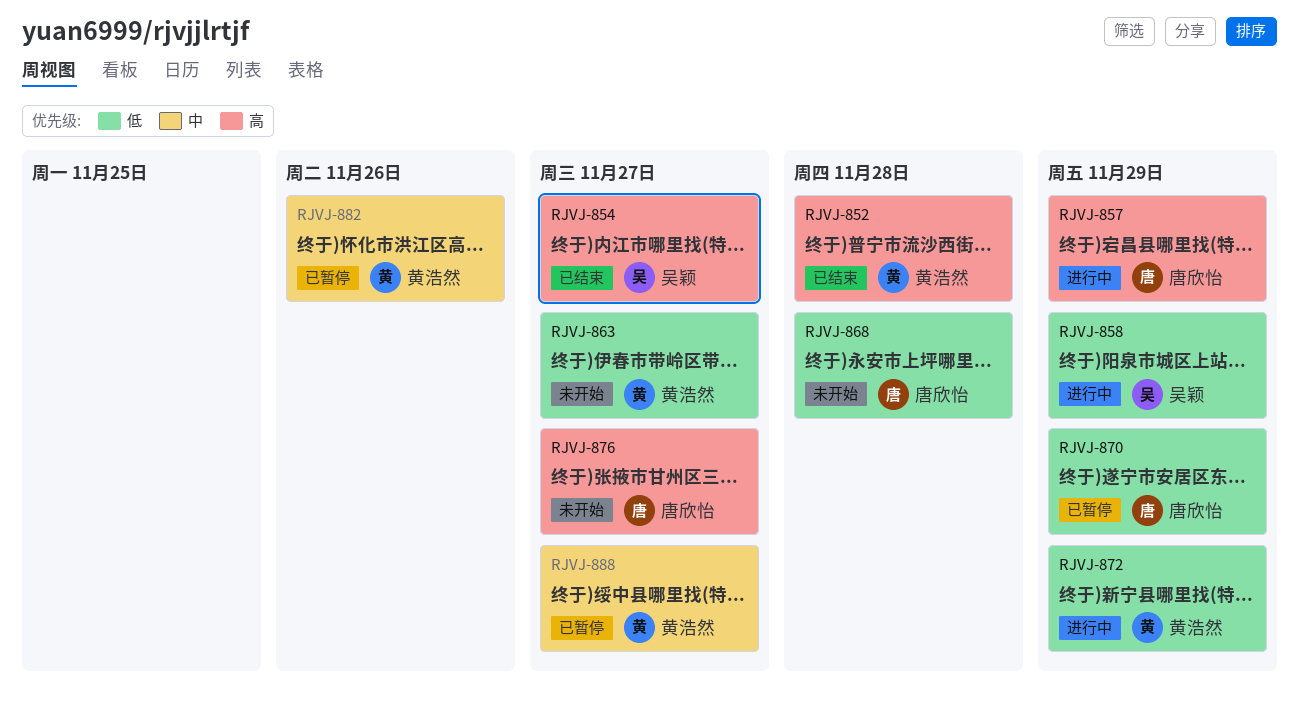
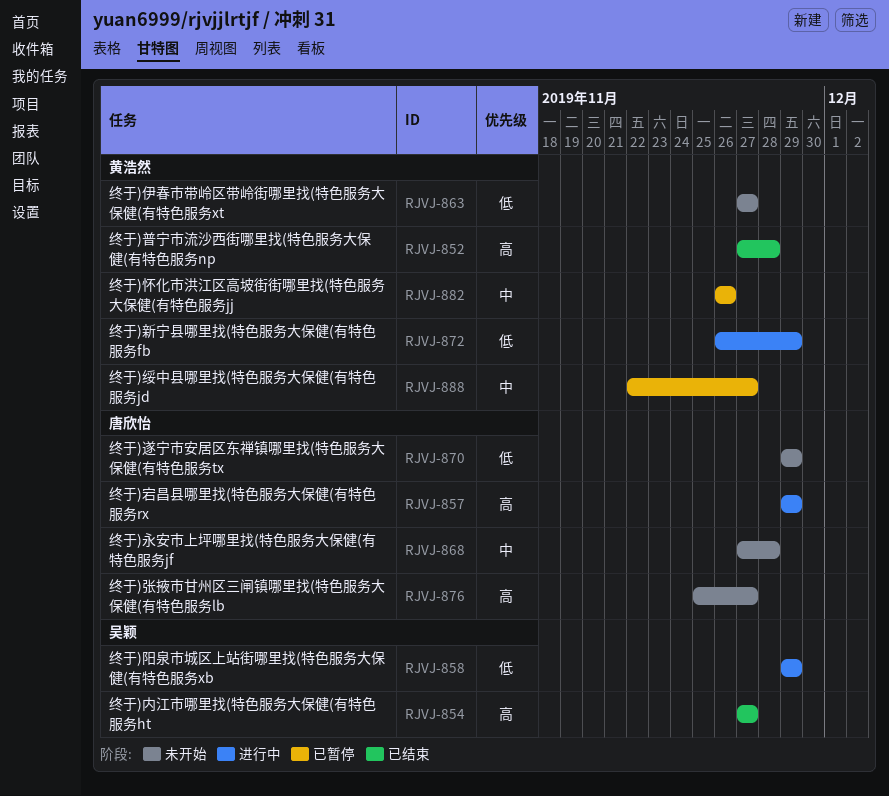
RJVJ-868, priority: 低 -> 中
RJVJ-870, status: 已暂停 -> 未开始

